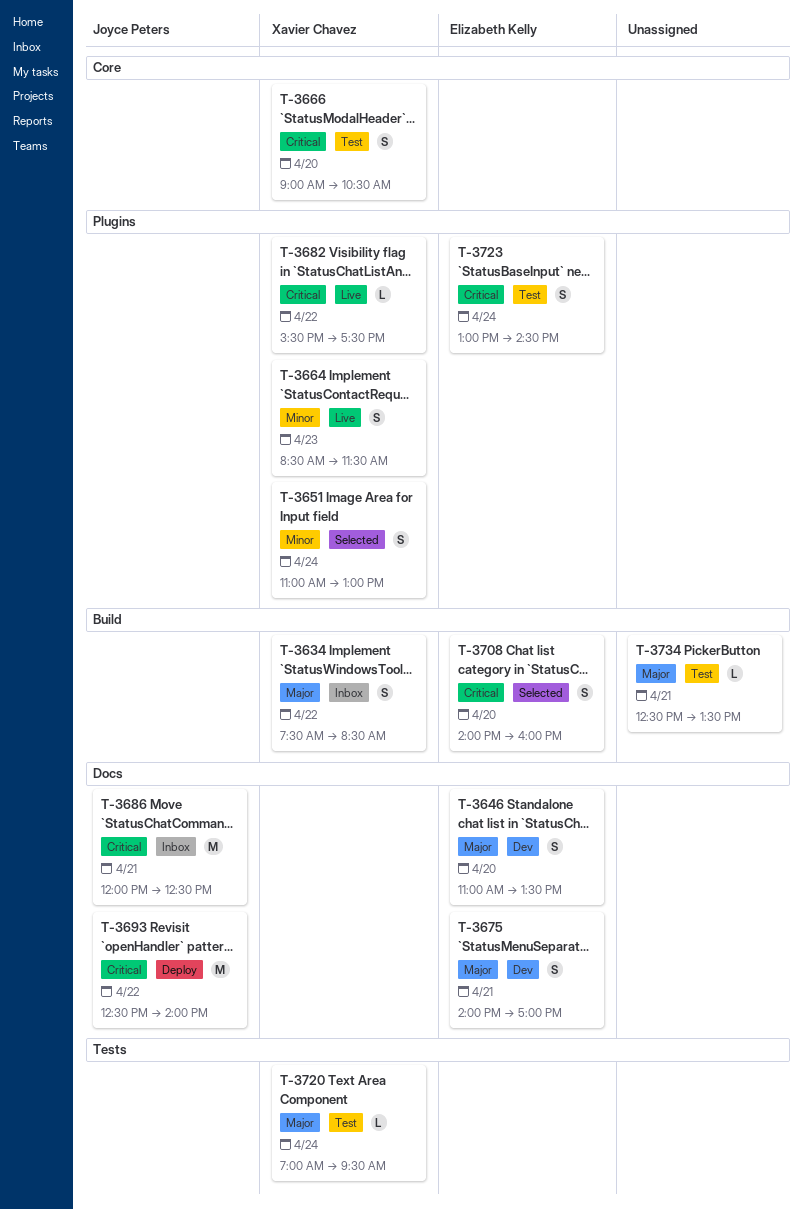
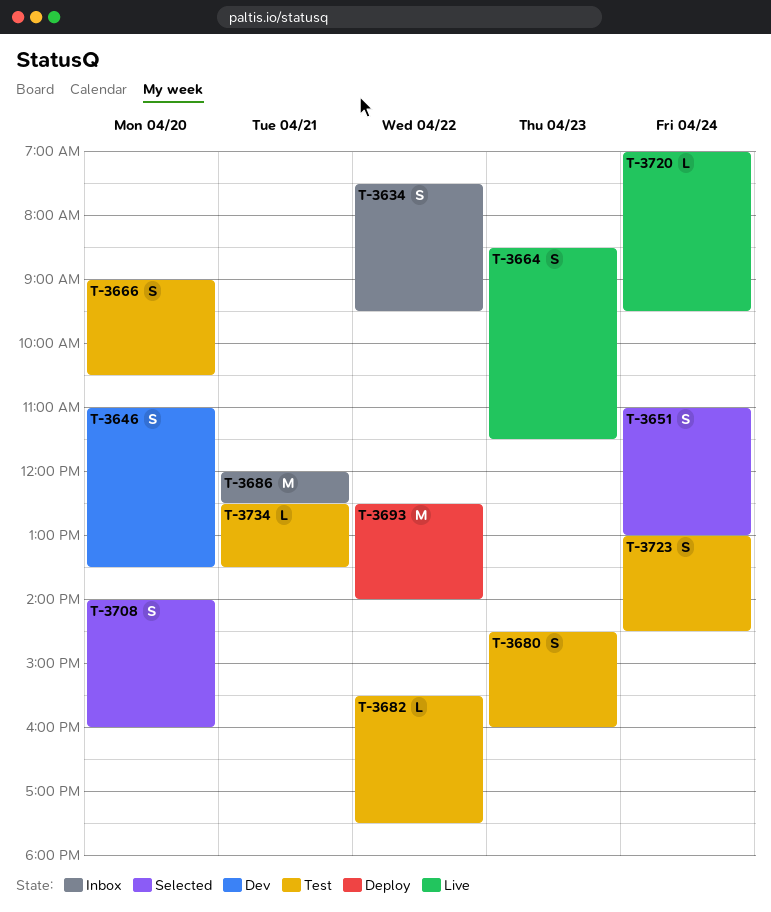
T-3634, ends: 08:30 -> 09:30
T-3675: present -> none
T-3680: none -> present
T-3682, status: Live -> Test
T-3720, status: Test -> Live

